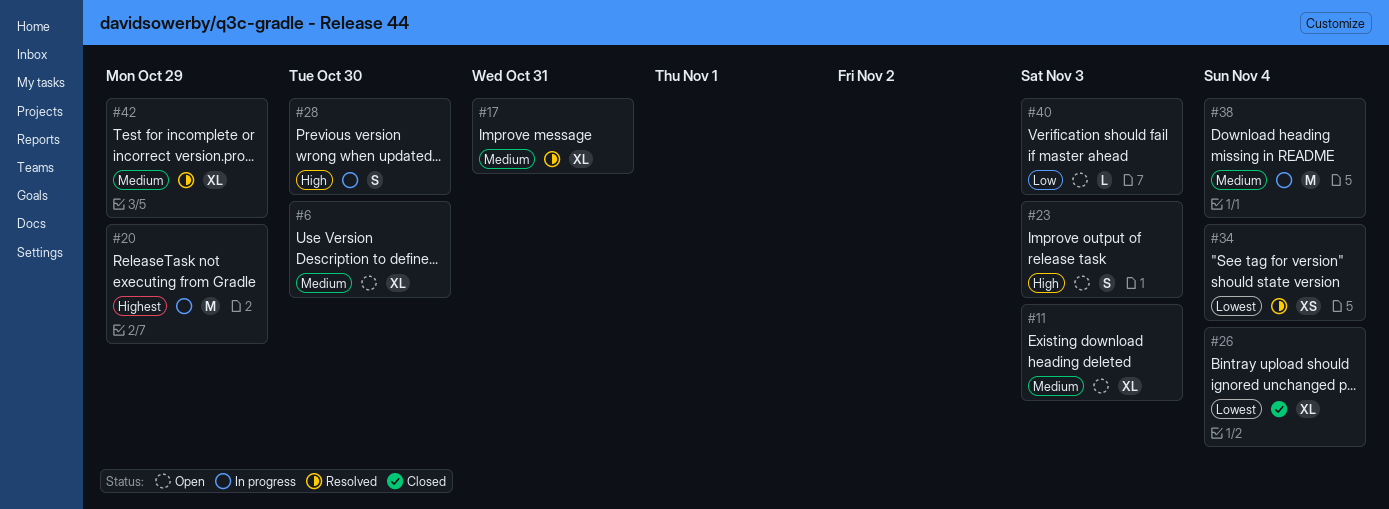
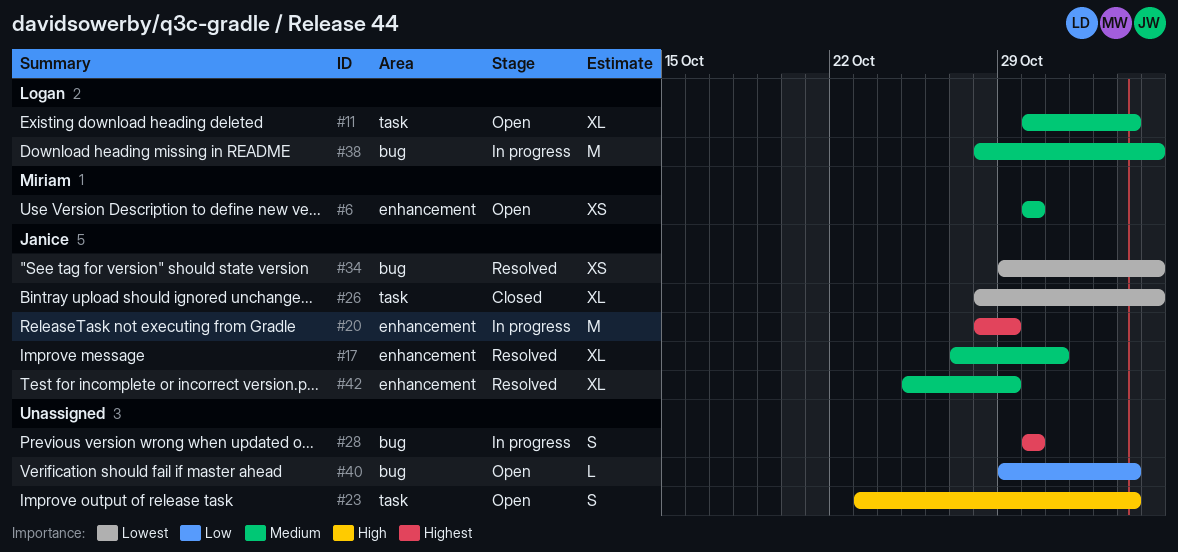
#6, estimate: XL -> XS
#28, priority: High -> Highest

